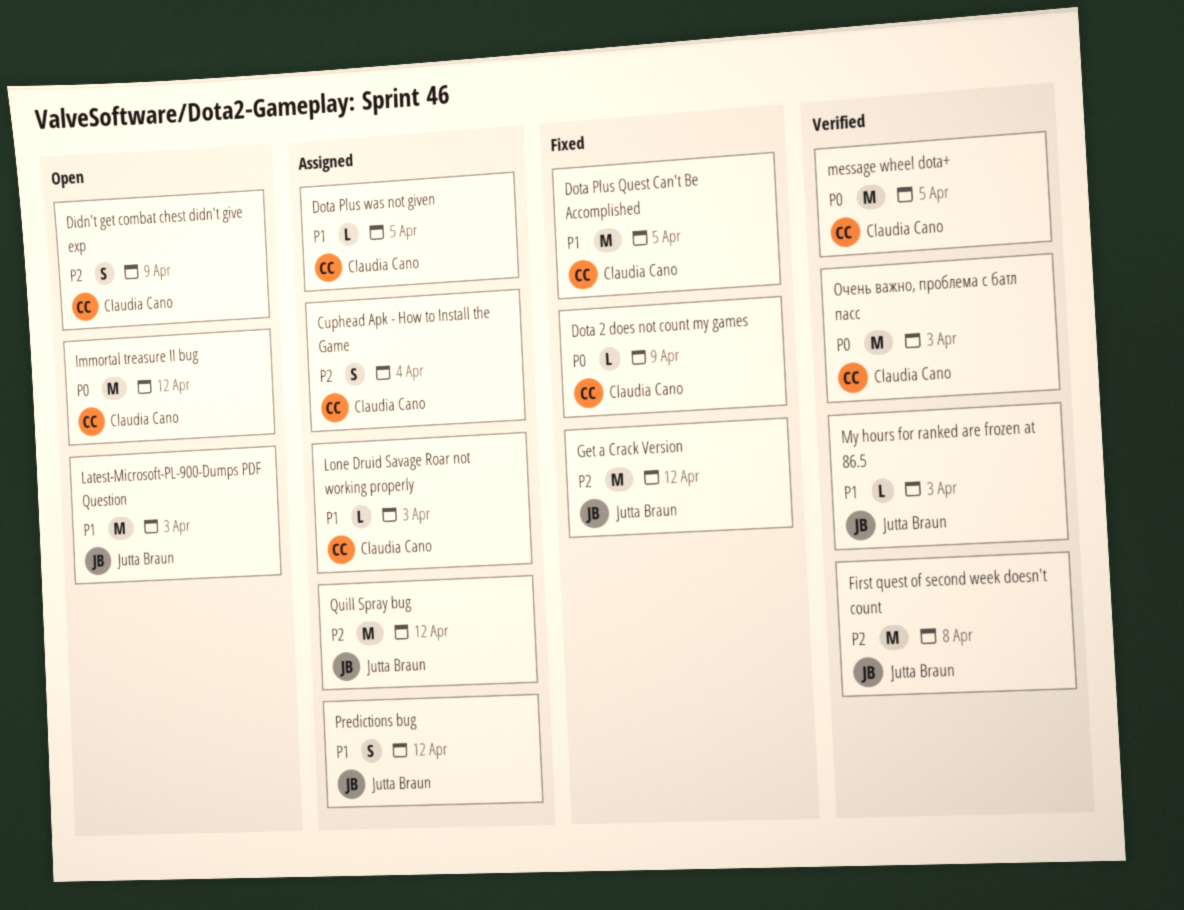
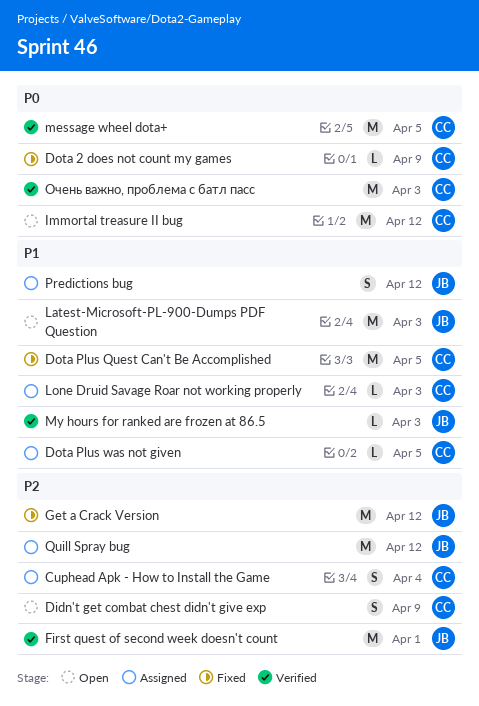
First quest of second week doesn't count, due: Apr 8 -> Apr 1

